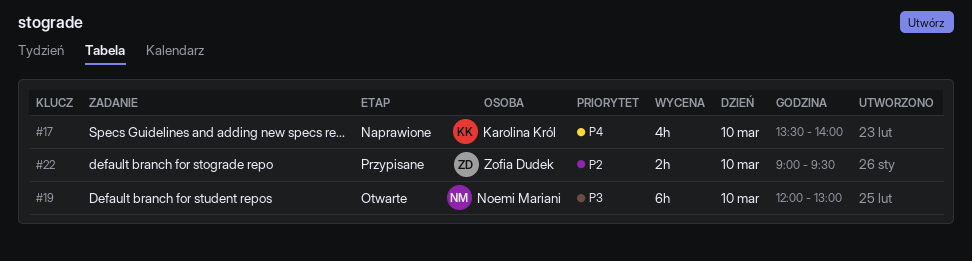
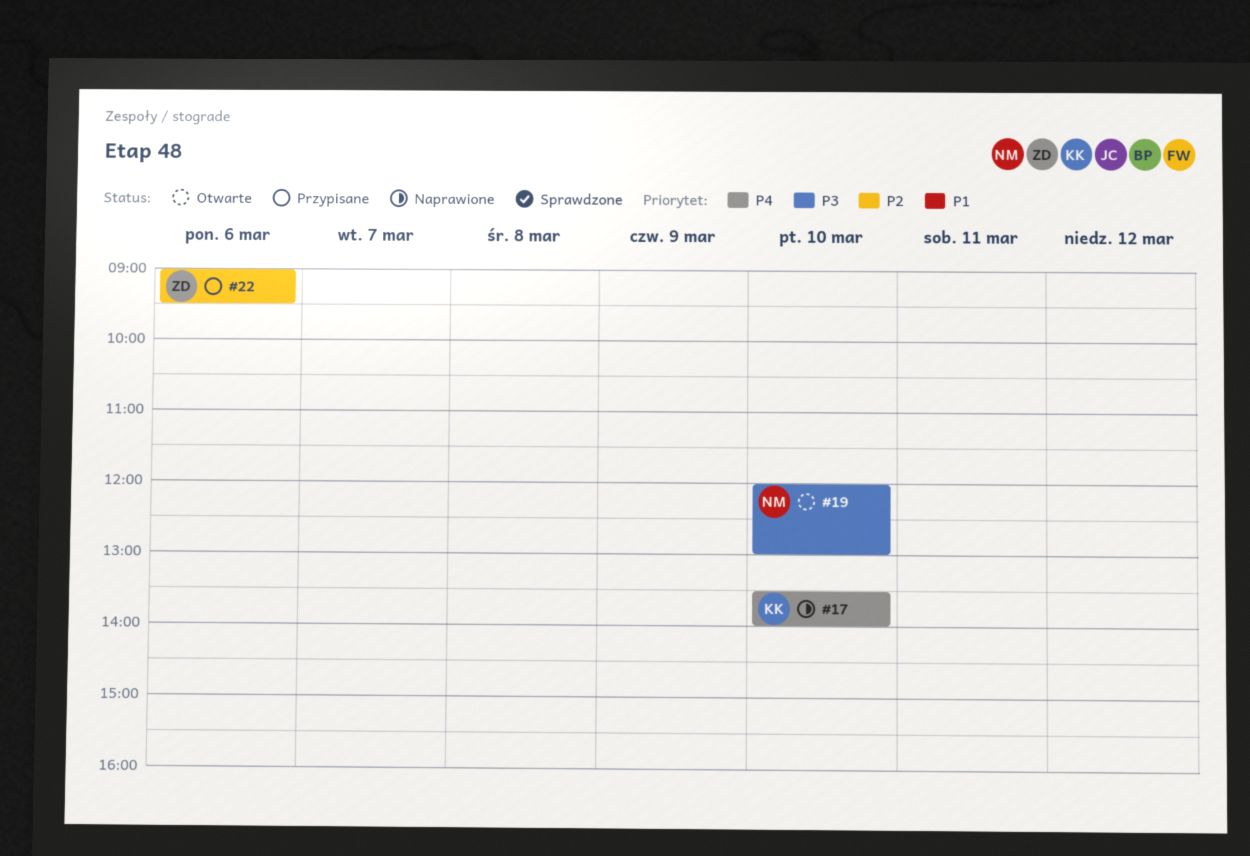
#22, day: Mar 10 -> Mar 6

